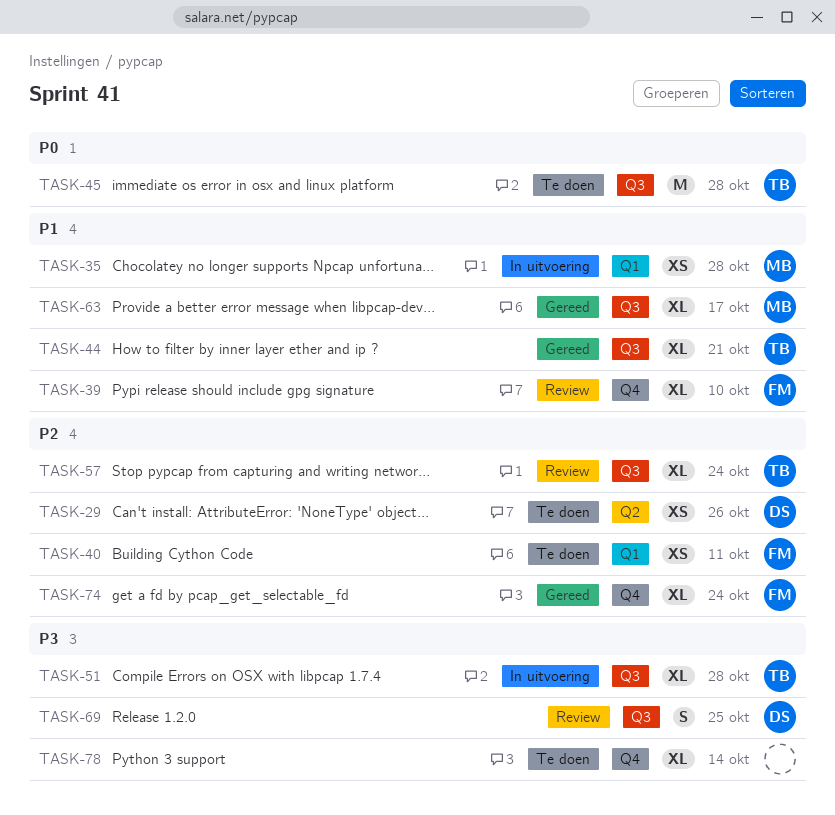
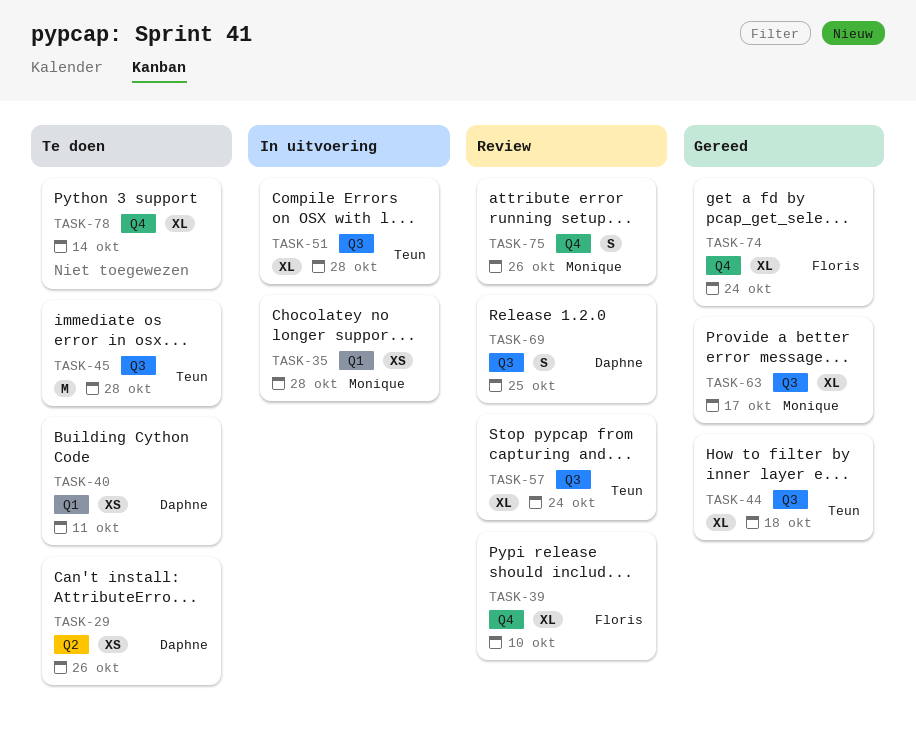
TASK-40, owner: Floris -> Daphne
TASK-44, due: Oct 21 -> Oct 18
TASK-75: none -> present

